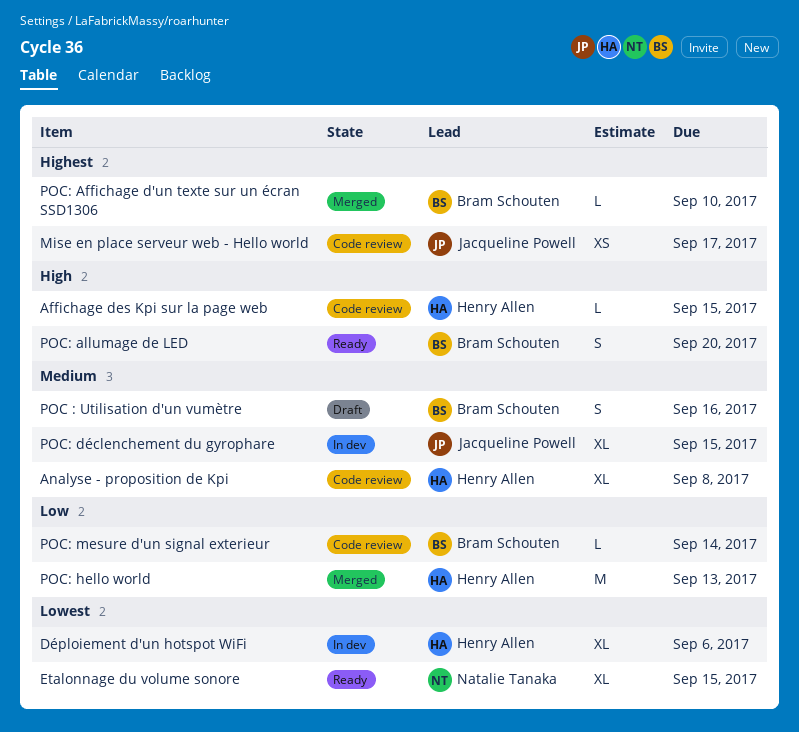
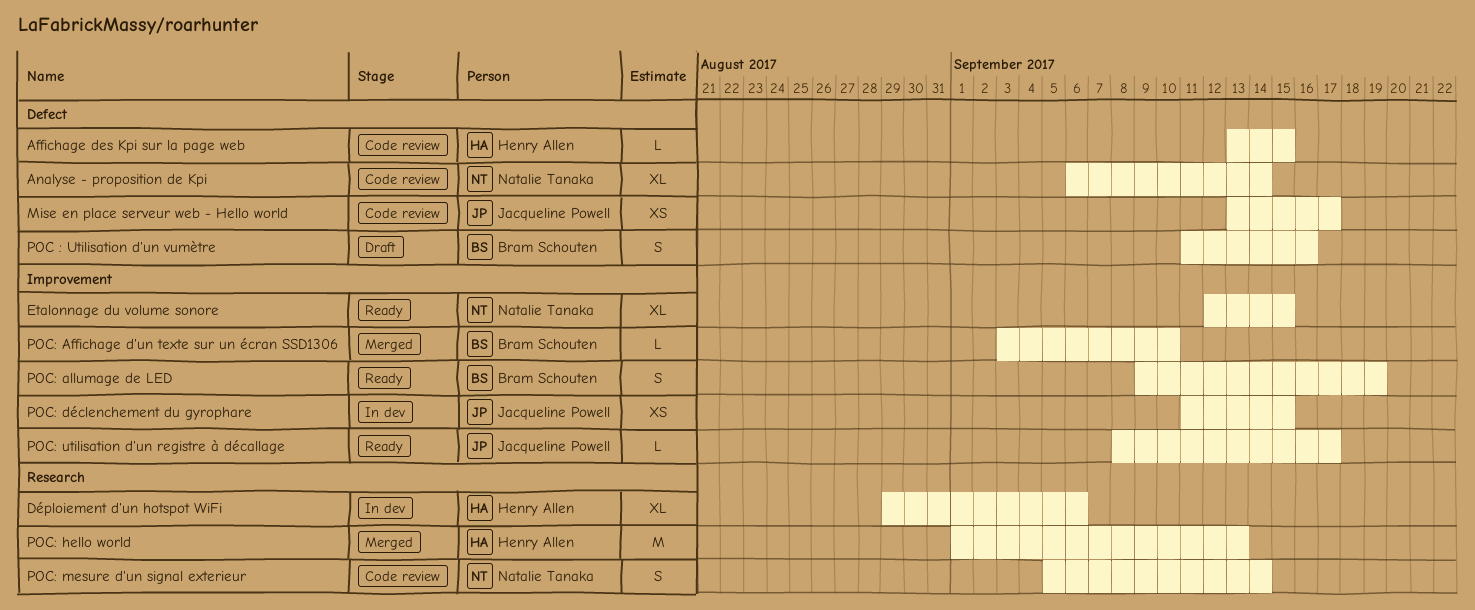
Analyse - proposition de Kpi, owner: Henry Allen -> Natalie Tanaka
Analyse - proposition de Kpi, due: Sep 8 -> Sep 14
POC: allumage de LED, due: Sep 20 -> Sep 19
POC: déclenchement du gyrophare, estimate: XL -> XS
POC: mesure d'un signal exterieur, owner: Bram Schouten -> Natalie Tanaka
POC: mesure d'un signal exterieur, estimate: L -> S
POC: utilisation d'un registre à décallage: none -> present

